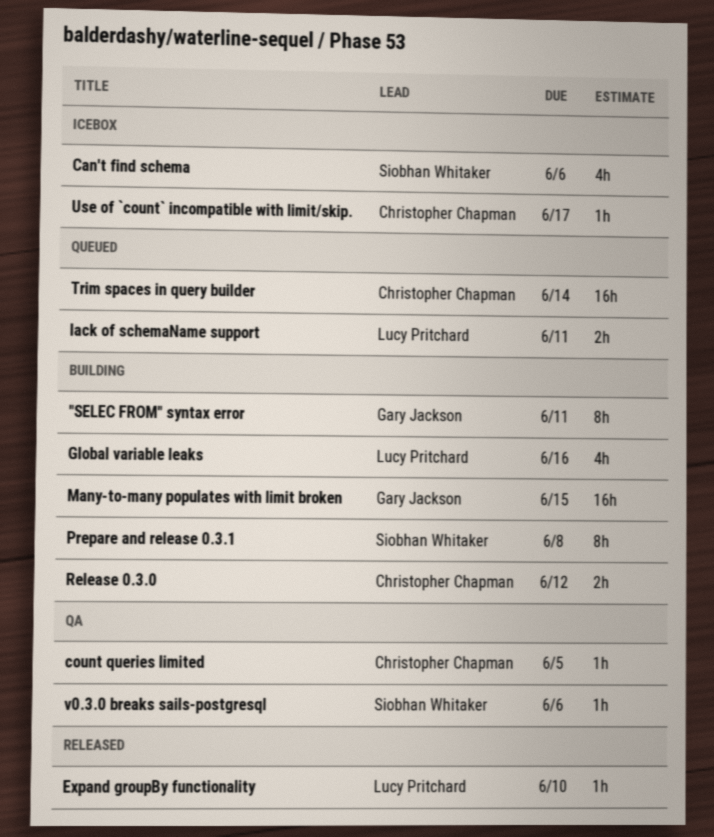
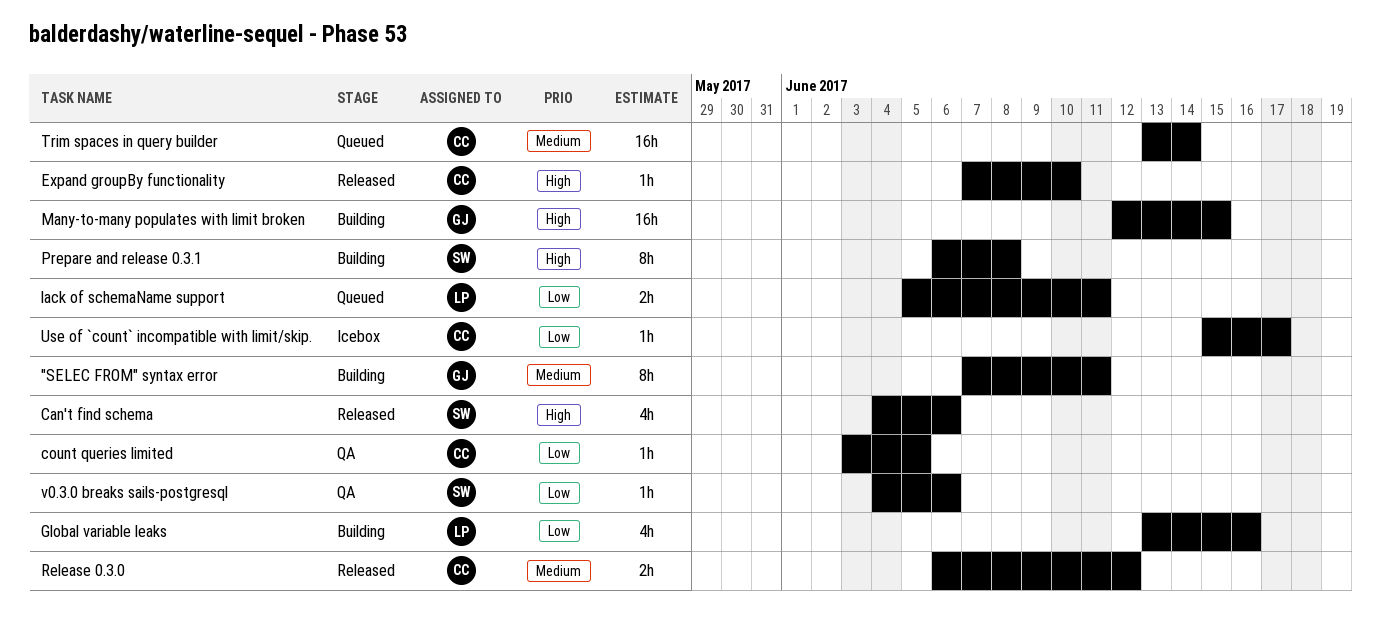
Can't find schema, status: Icebox -> Released
Expand groupBy functionality, owner: Lucy Pritchard -> Christopher Chapman
Release 0.3.0, status: Building -> Released

